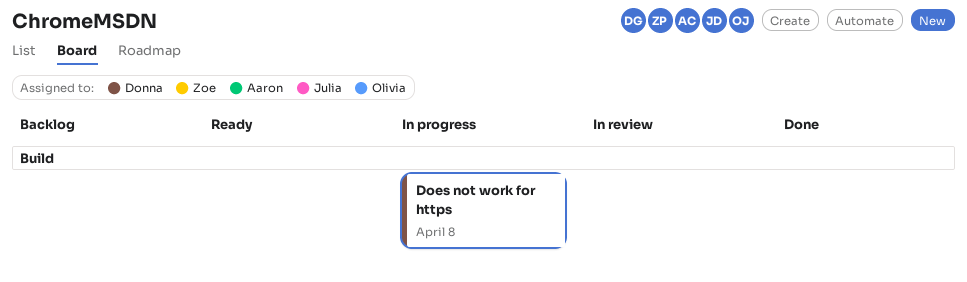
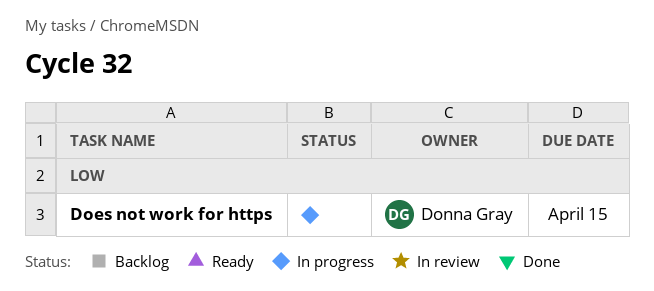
Does not work for https, due: Apr 8 -> Apr 15

